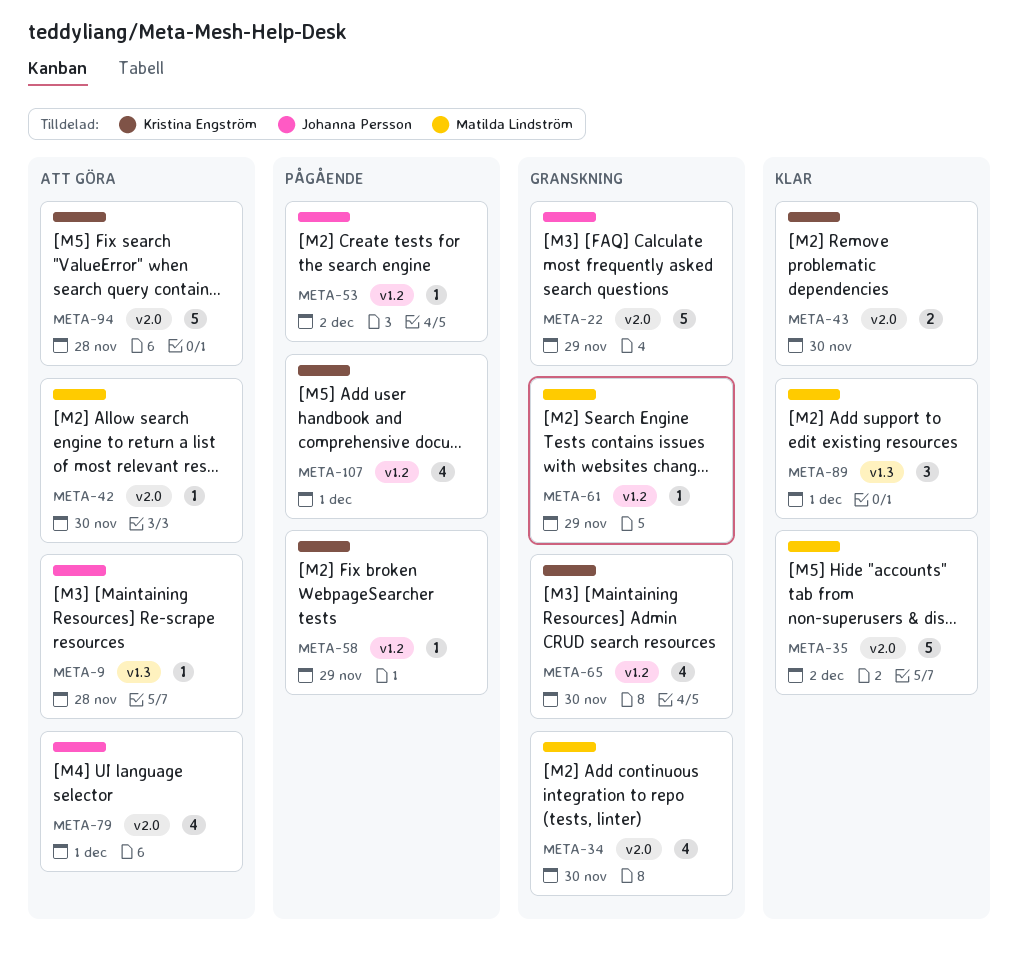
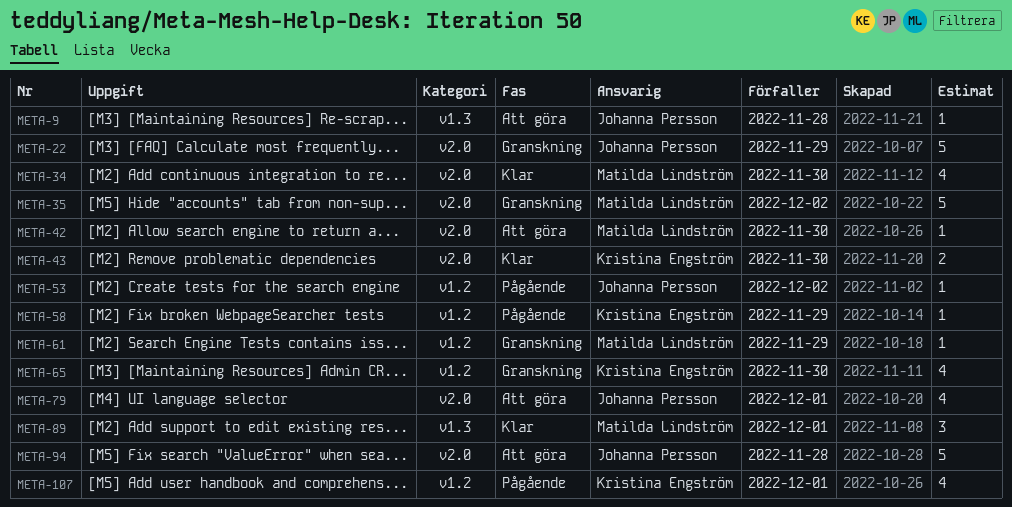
META-34, status: Granskning -> Klar
META-35, status: Klar -> Granskning
META-94, owner: Kristina Engström -> Johanna Persson

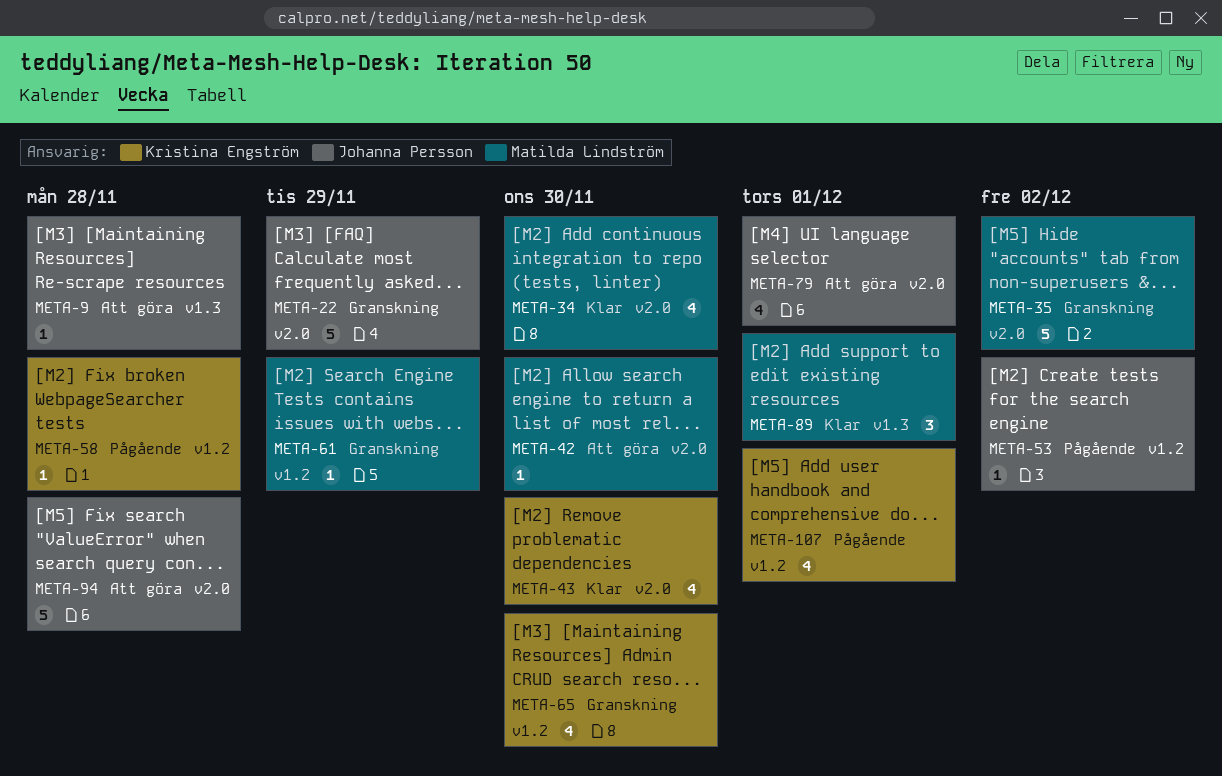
META-43, estimate: 2 -> 4
META-58, due: Nov 29 -> Nov 28

